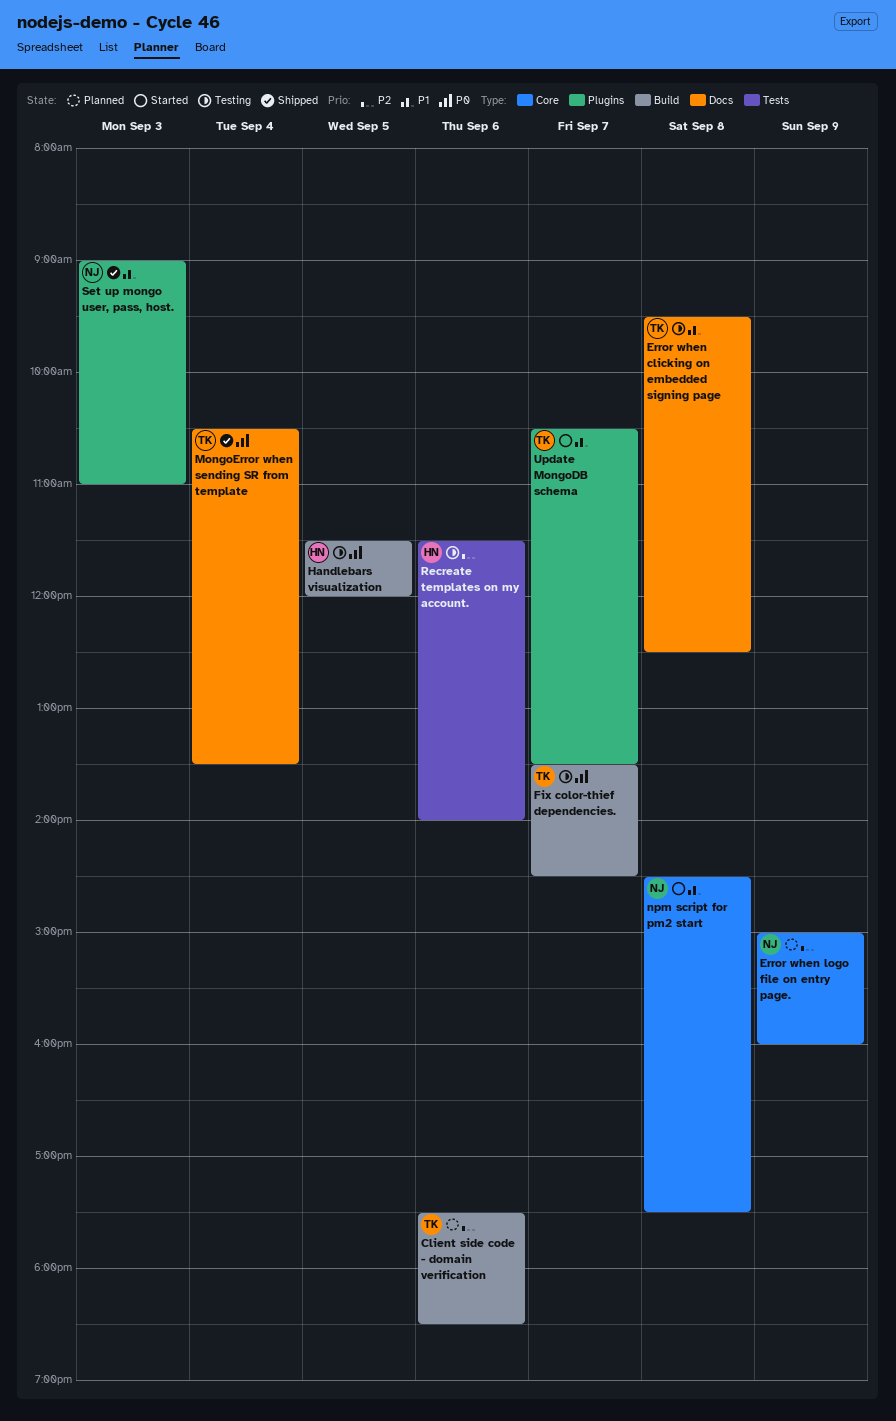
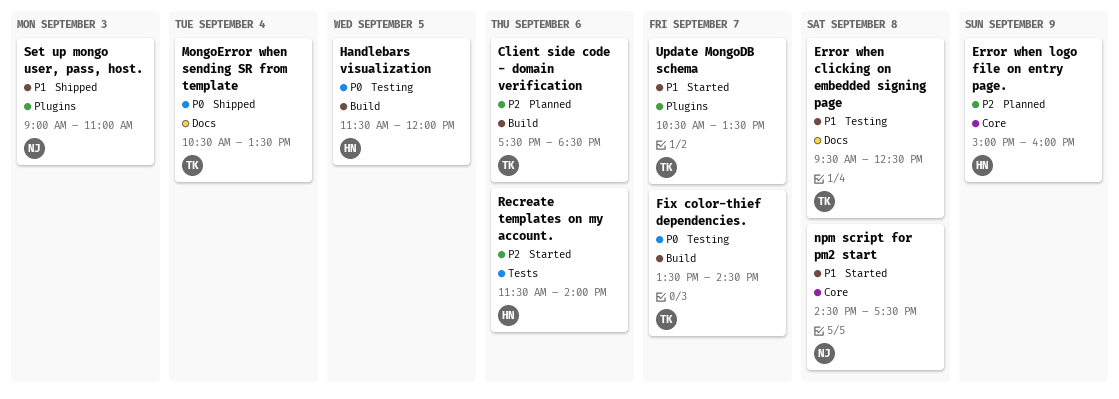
Error when logo file on entry page., owner: NJ -> HN
Recreate templates on my account., status: Testing -> Started

